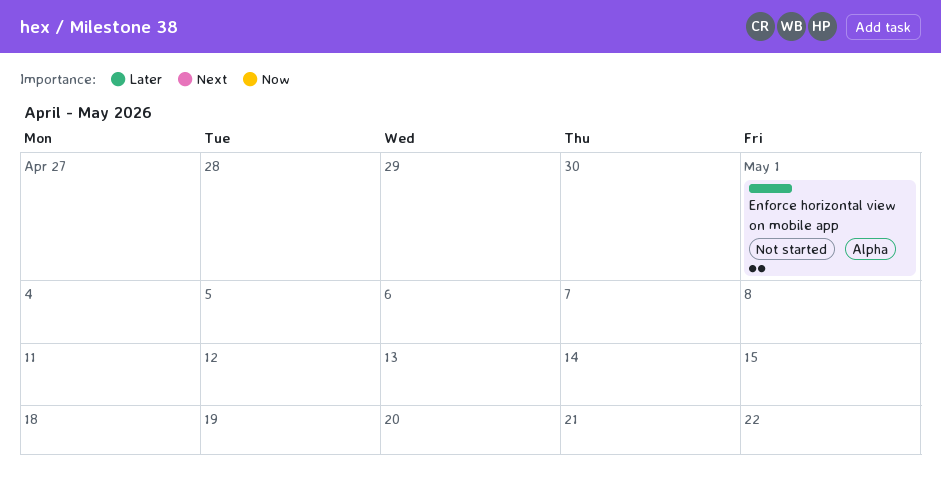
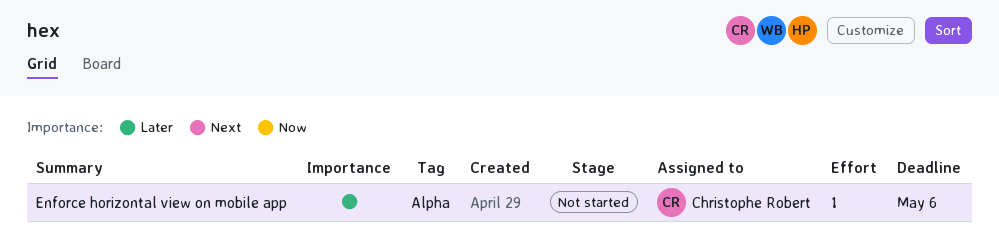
Enforce horizontal view on mobile app, estimate: 2 -> 1
Enforce horizontal view on mobile app, due: May 1 -> May 6

